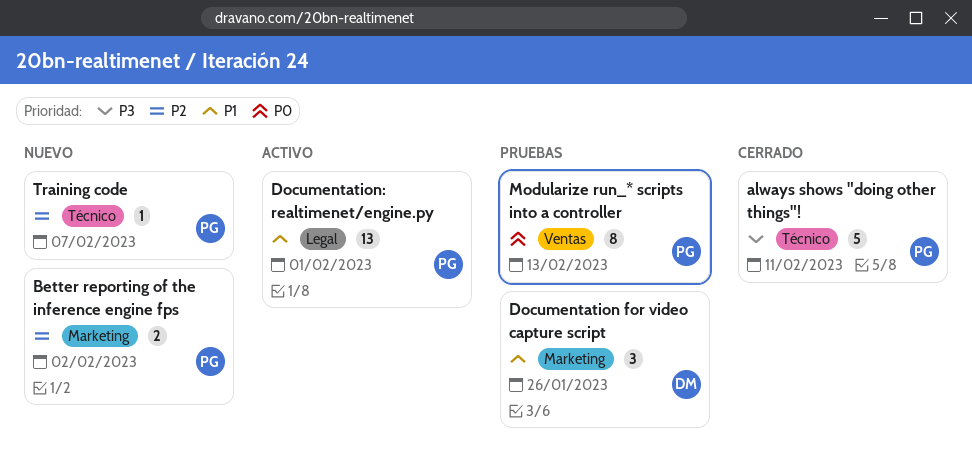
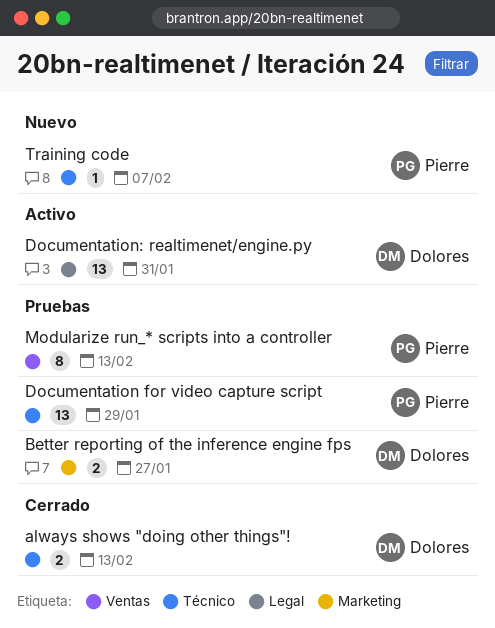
always shows "doing other things"!, owner: Pierre -> Dolores
always shows "doing other things"!, estimate: 5 -> 2
always shows "doing other things"!, due: Feb 11 -> Feb 13
Better reporting of the inference engine fps, status: Nuevo -> Pruebas
Better reporting of the inference engine fps, owner: Pierre -> Dolores
Better reporting of the inference engine fps, due: Feb 2 -> Jan 27
Documentation for video capture script, owner: Dolores -> Pierre
Documentation for video capture script, label: Marketing -> Técnico
Documentation for video capture script, estimate: 3 -> 13
Documentation for video capture script, due: Jan 26 -> Jan 29
Documentation: realtimenet/engine.py, owner: Pierre -> Dolores
Documentation: realtimenet/engine.py, due: Feb 1 -> Jan 31

